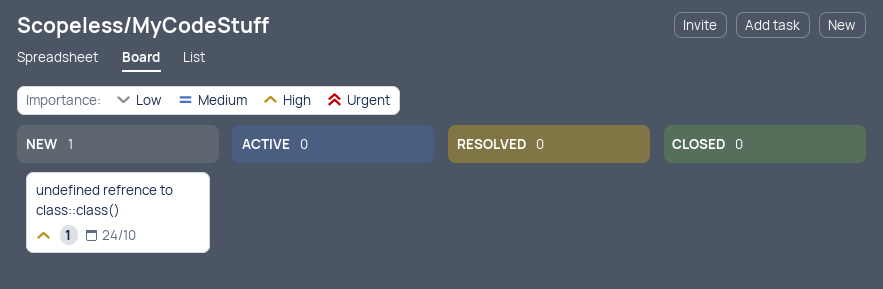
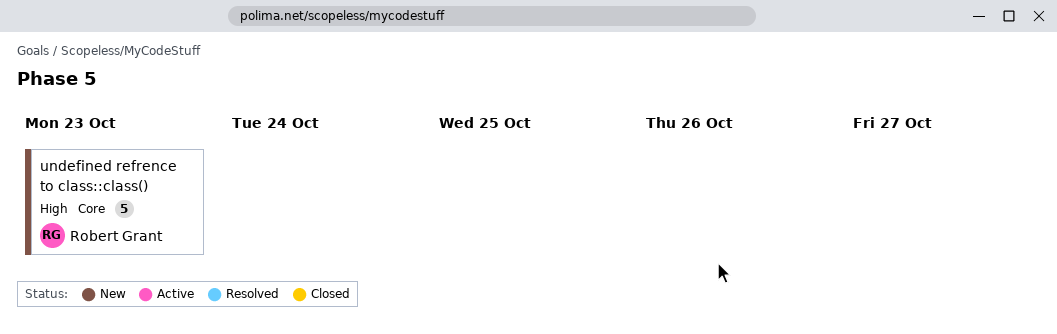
undefined refrence to class::class(), estimate: 1 -> 5
undefined refrence to class::class(), due: Oct 24 -> Oct 23

